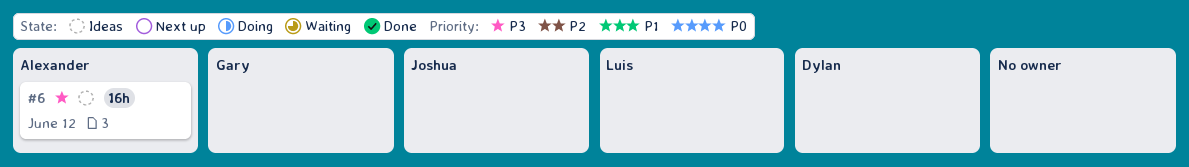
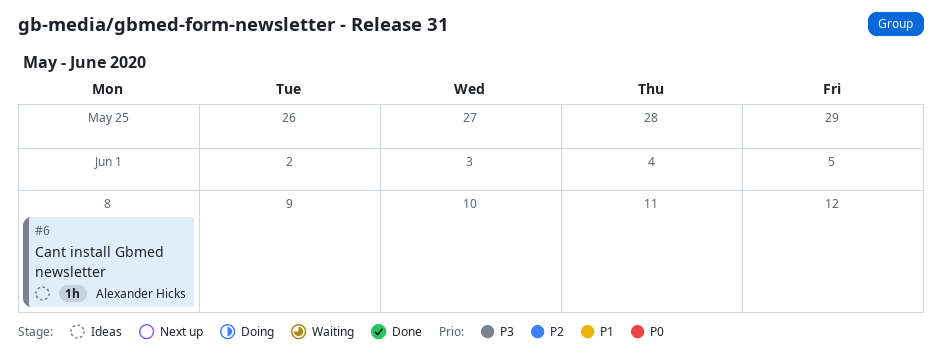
#6, estimate: 16h -> 1h
#6, due: Jun 12 -> Jun 8

